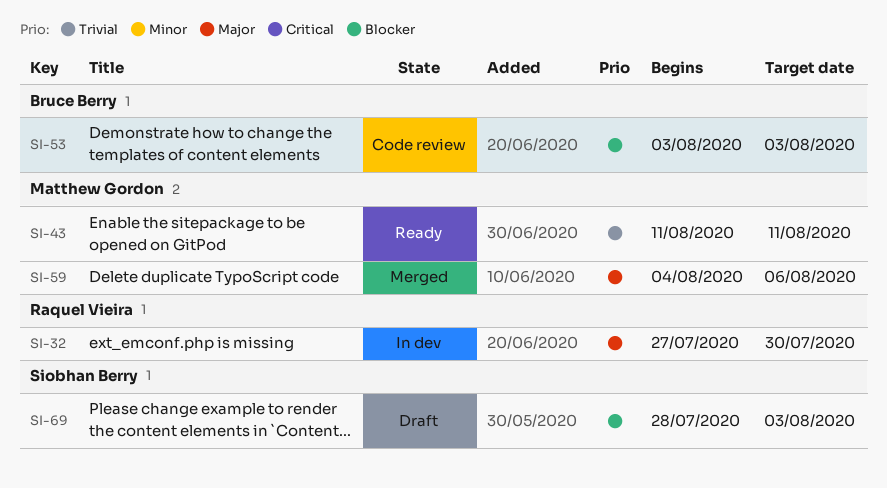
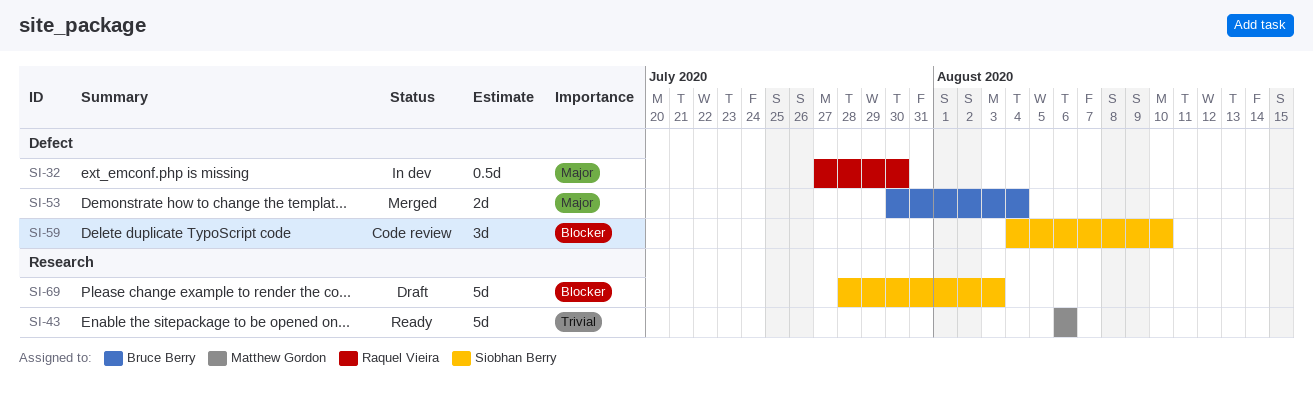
SI-43, start: Aug 11 -> Aug 6
SI-43, due: Aug 11 -> Aug 6
SI-53, status: Code review -> Merged
SI-53, priority: Blocker -> Major
SI-53, start: Aug 3 -> Jul 30
SI-53, due: Aug 3 -> Aug 4
SI-59, status: Merged -> Code review
SI-59, owner: Matthew Gordon -> Siobhan Berry
SI-59, priority: Major -> Blocker
SI-59, due: Aug 6 -> Aug 10

